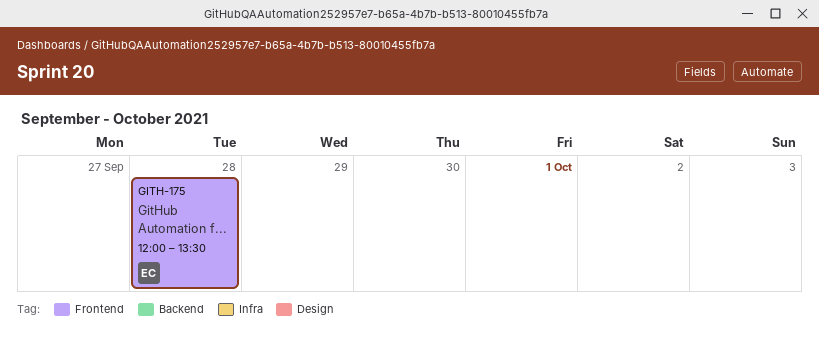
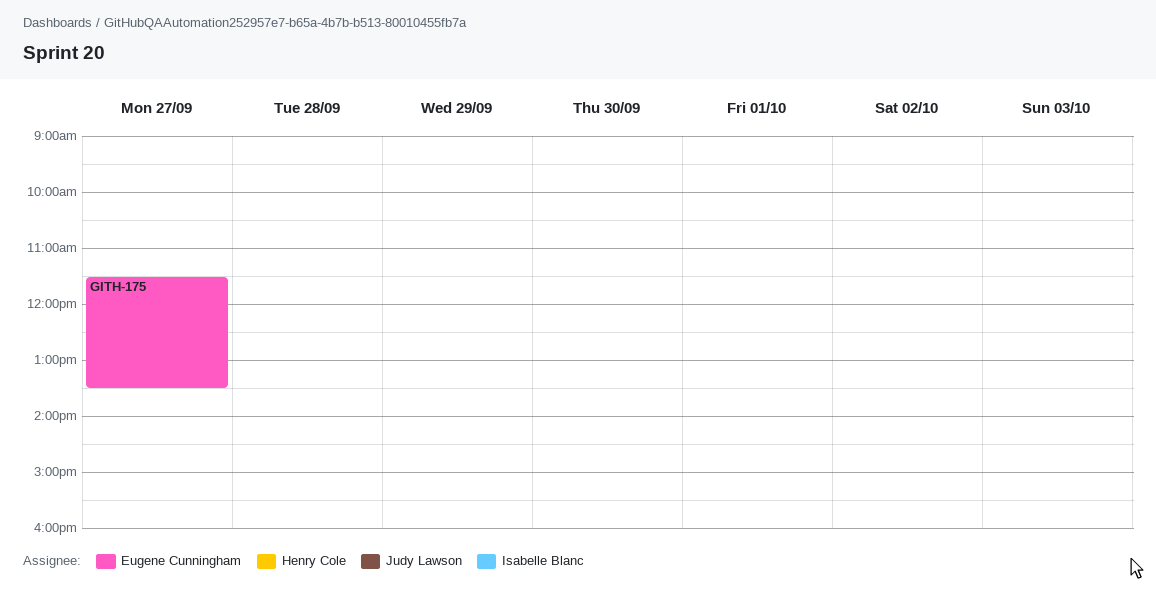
GITH-175, day: Sep 28 -> Sep 27
GITH-175, begins: 12:00 -> 11:30

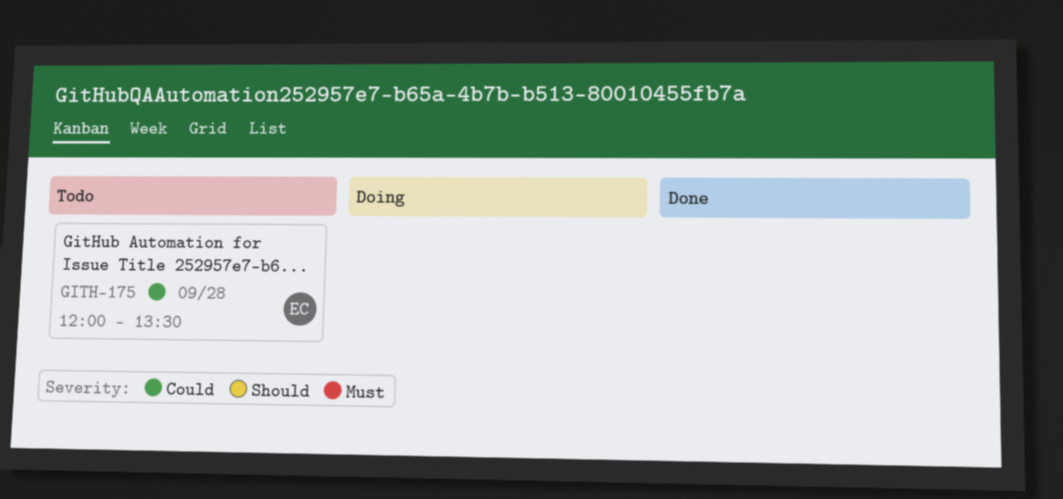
GITH-175, day: Sep 27 -> Sep 28
GITH-175, begins: 11:30 -> 12:00

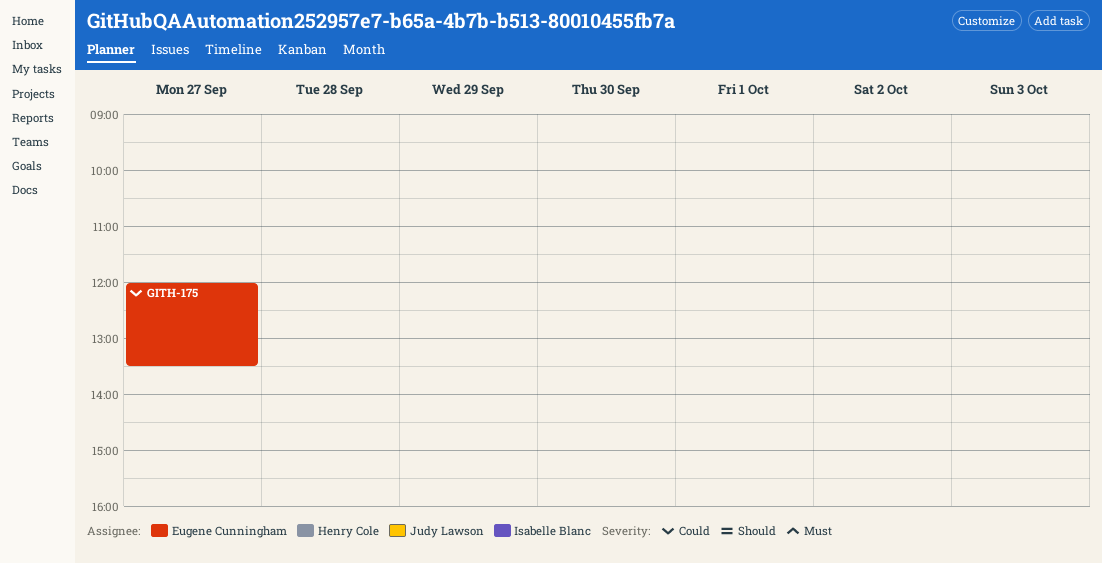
GITH-175, day: Sep 28 -> Sep 27

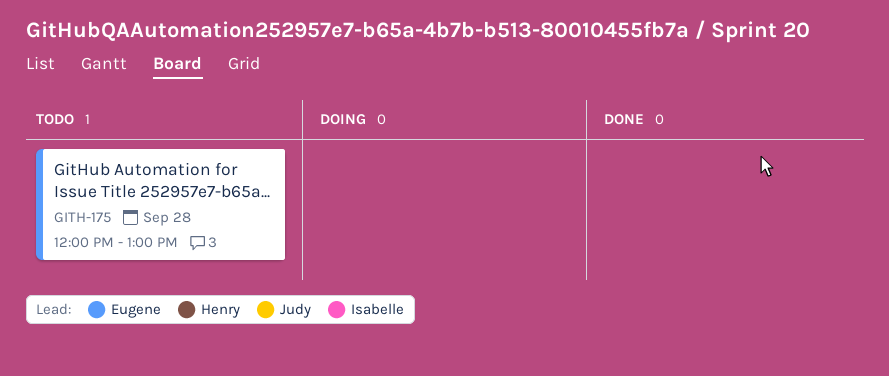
GITH-175, day: Sep 27 -> Sep 28
GITH-175, ends: 13:30 -> 13:00

